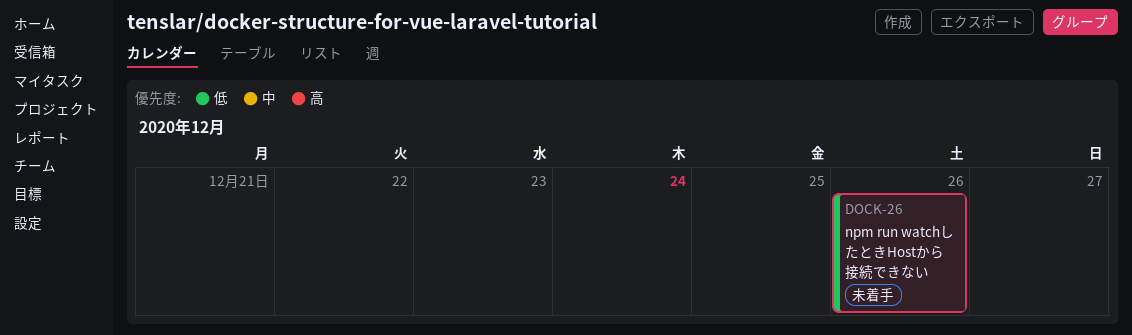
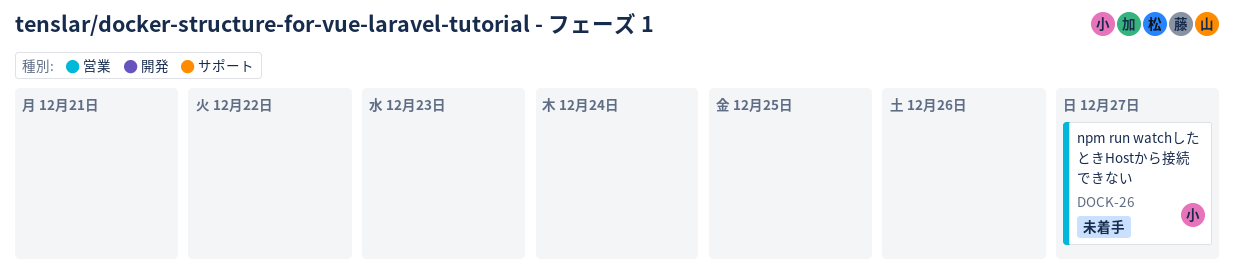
DOCK-26, due: Dec 26 -> Dec 27

